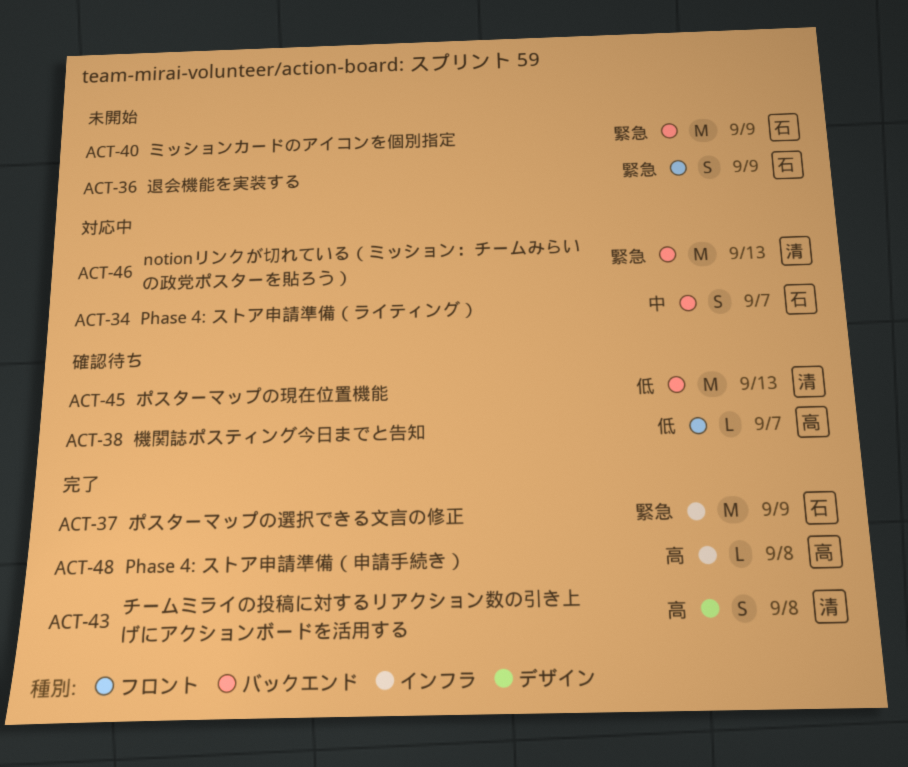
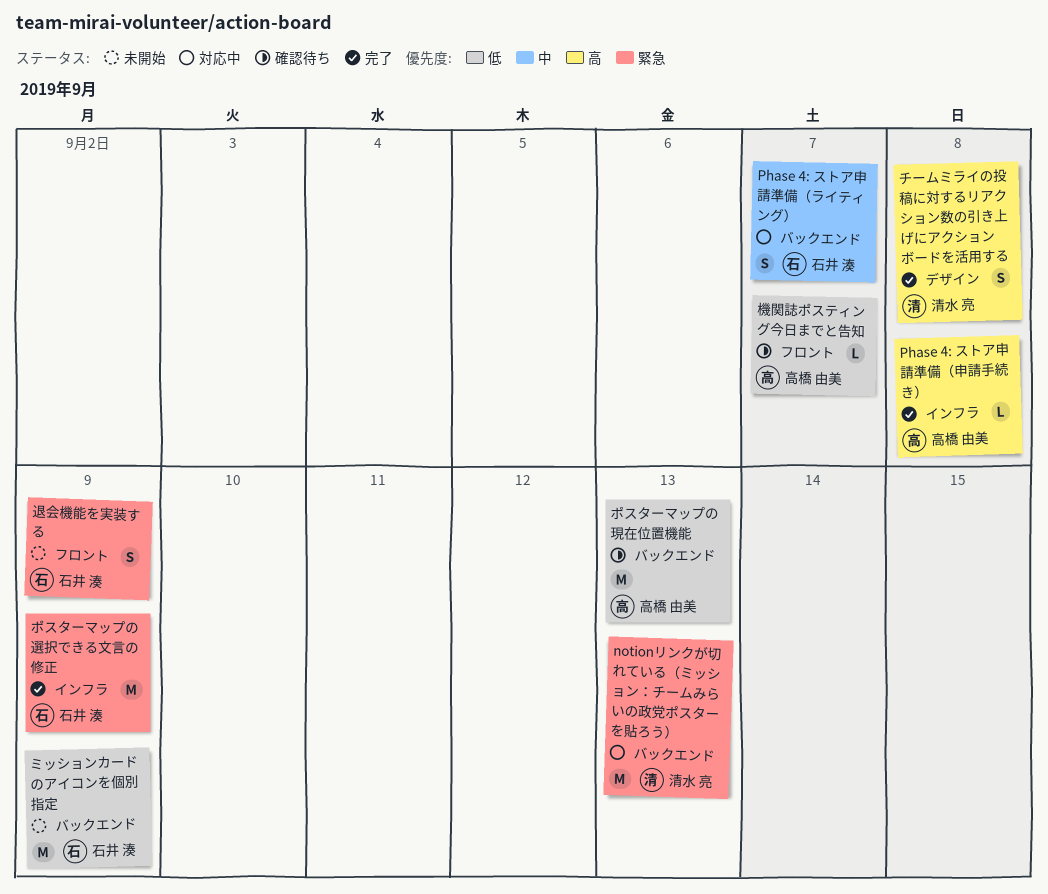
ポスターマップの現在位置機能, owner: 清水 亮 -> 高橋 由美
ミッションカードのアイコンを個別指定, priority: 緊急 -> 低

